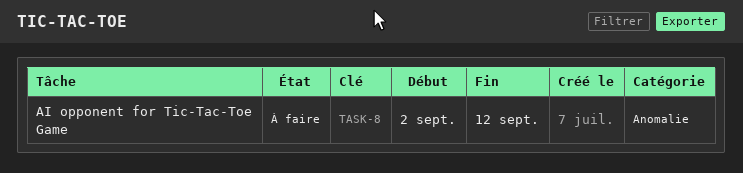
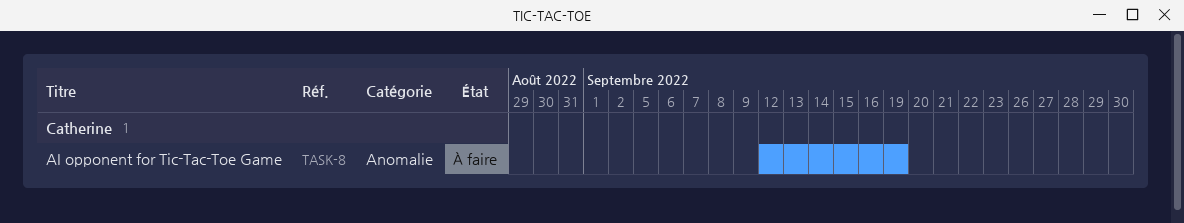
TASK-8, start: Sep 2 -> Sep 12
TASK-8, due: Sep 12 -> Sep 19

